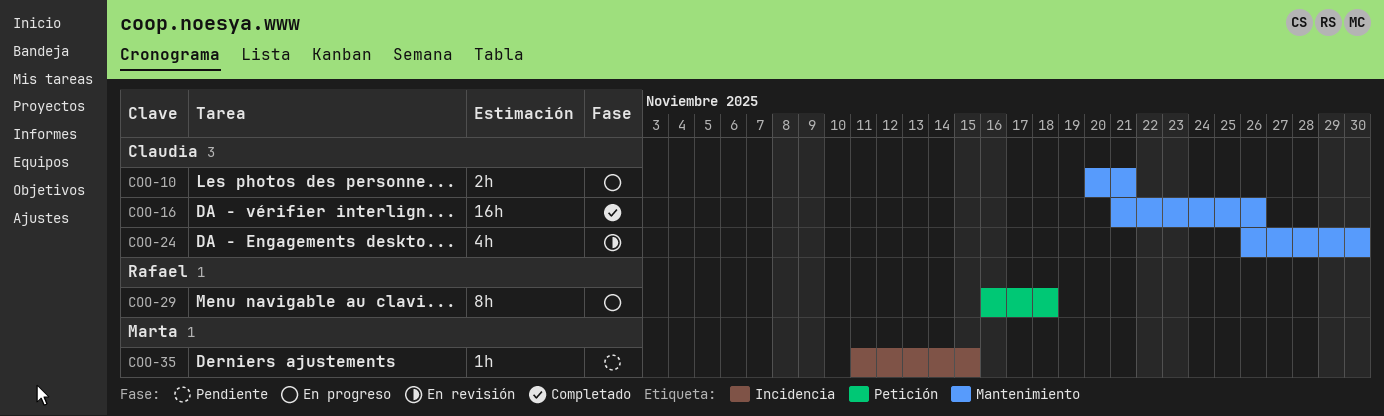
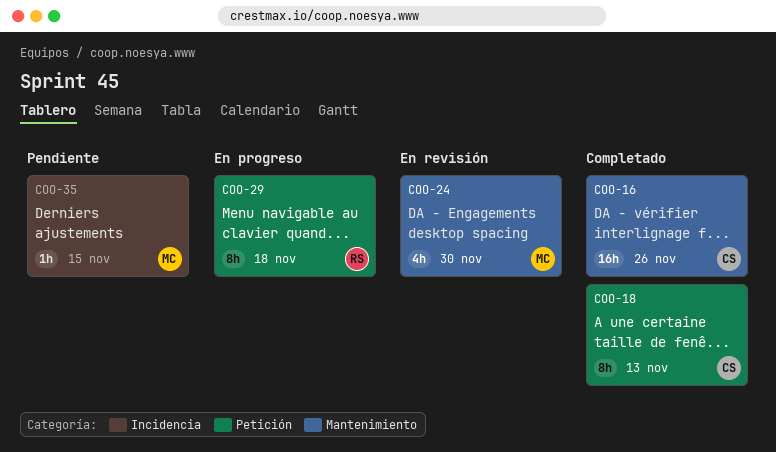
COO-10: present -> none
COO-18: none -> present
COO-24, owner: Claudia -> Marta

